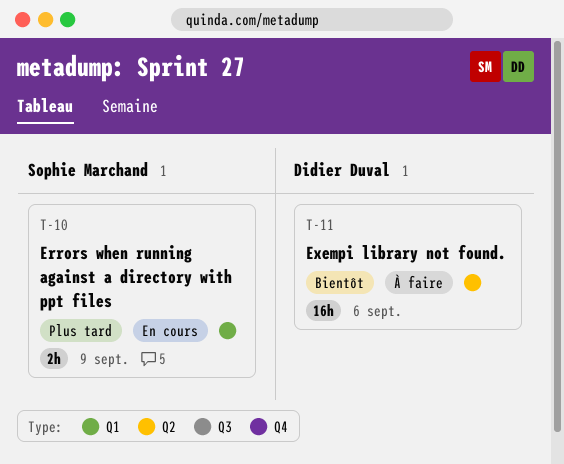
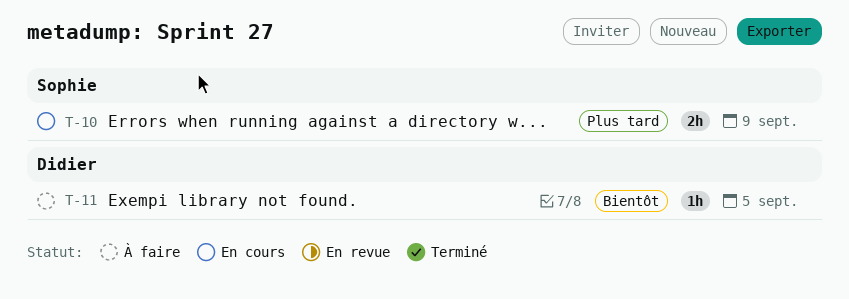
T-11, estimate: 16h -> 1h
T-11, due: Sep 6 -> Sep 5

